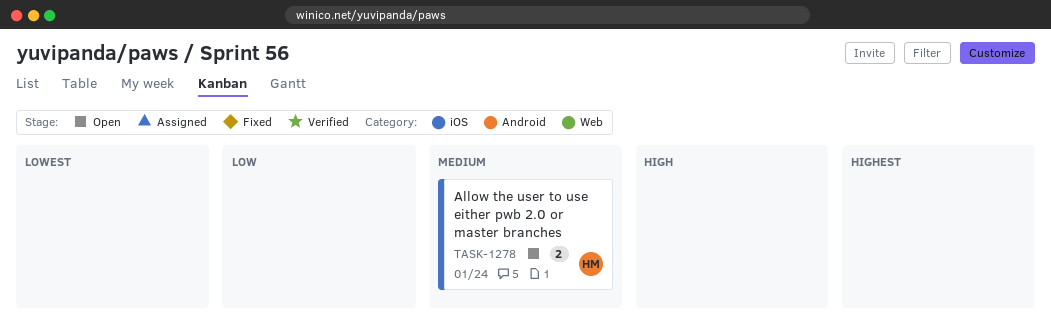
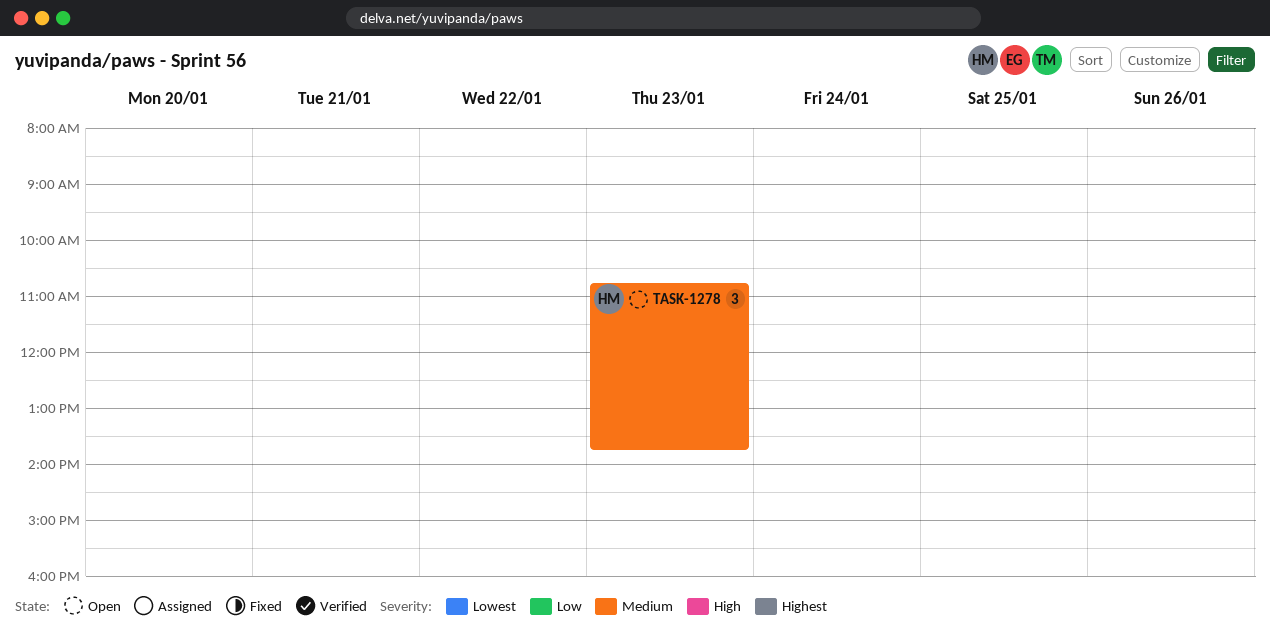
TASK-1278, estimate: 2 -> 3
TASK-1278, day: Jan 24 -> Jan 23

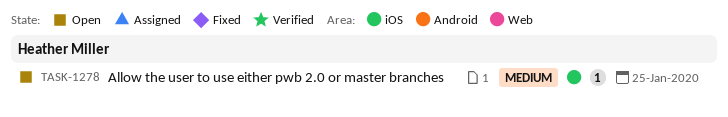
TASK-1278, estimate: 3 -> 1
TASK-1278, day: Jan 23 -> Jan 25

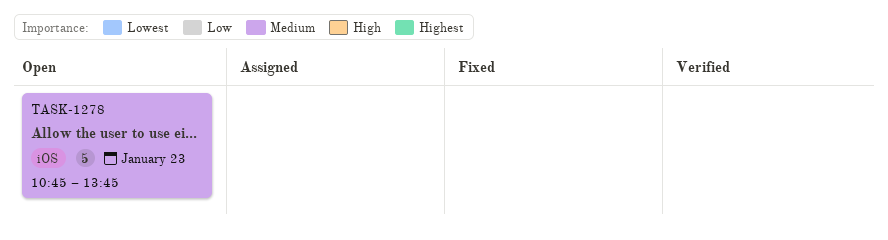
TASK-1278, estimate: 1 -> 5
TASK-1278, day: Jan 25 -> Jan 23

